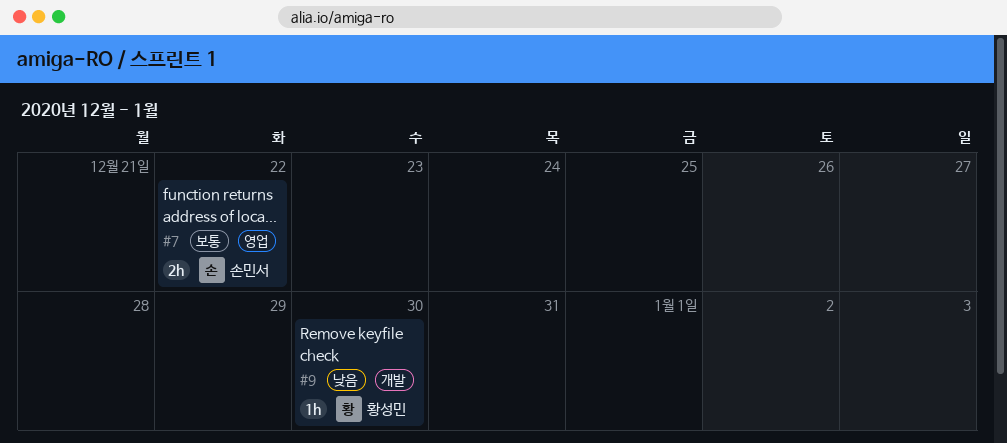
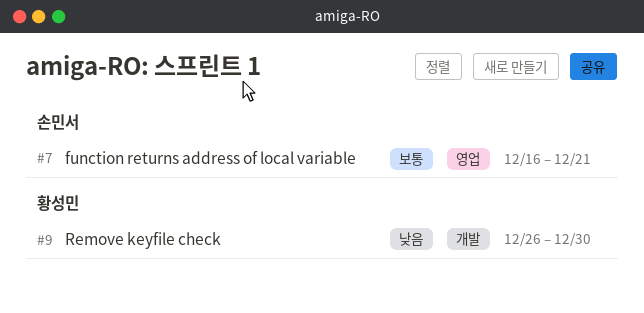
#7, due: Dec 22 -> Dec 21

